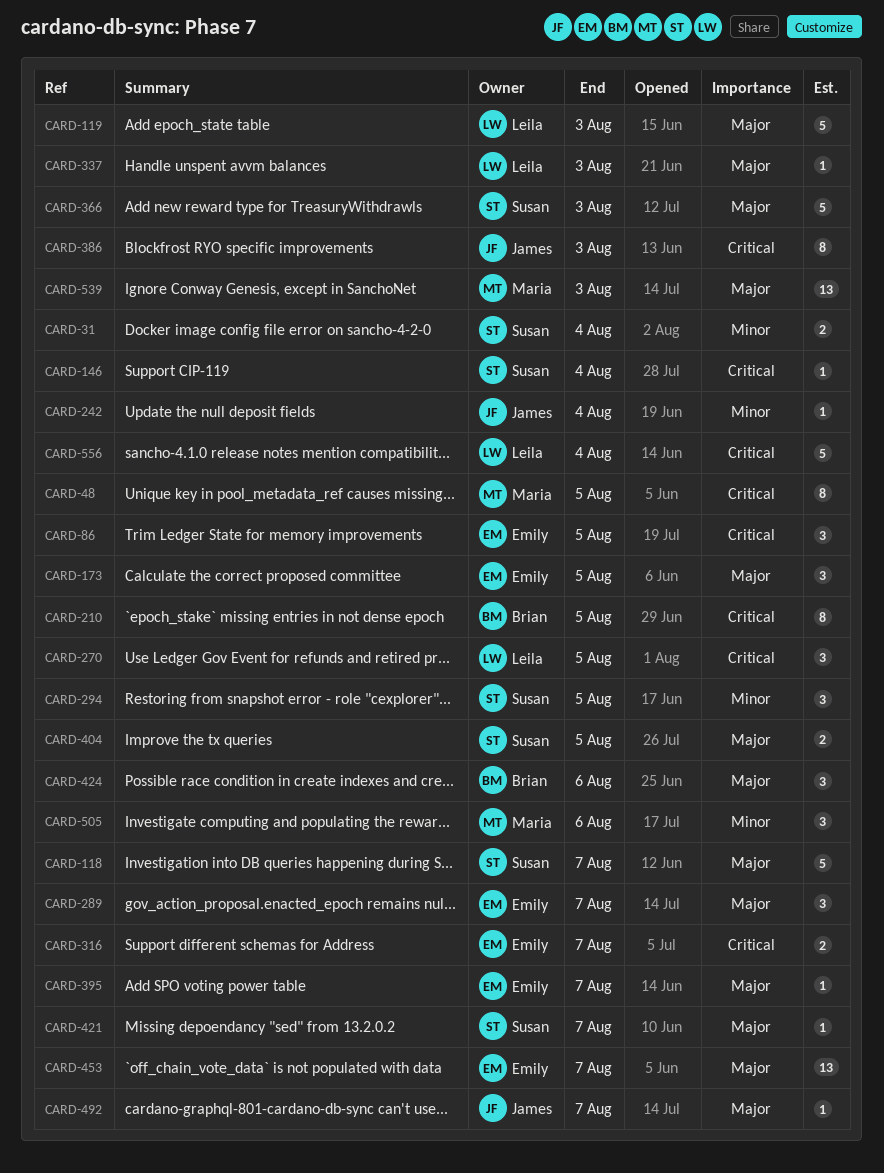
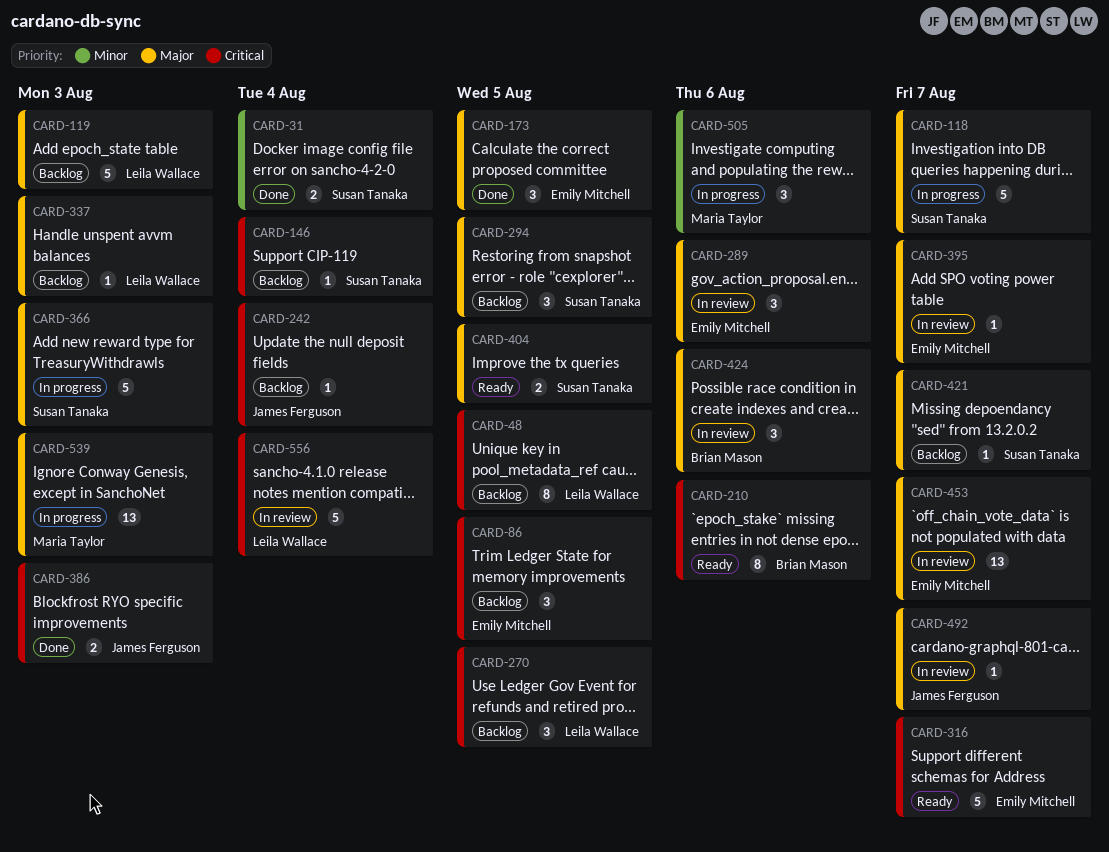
CARD-48, owner: Maria Taylor -> Leila Wallace
CARD-210, due: Aug 5 -> Aug 6
CARD-242, priority: Minor -> Critical
CARD-289, due: Aug 7 -> Aug 6
CARD-294, priority: Minor -> Major
CARD-316, estimate: 2 -> 5
CARD-386, estimate: 8 -> 2

